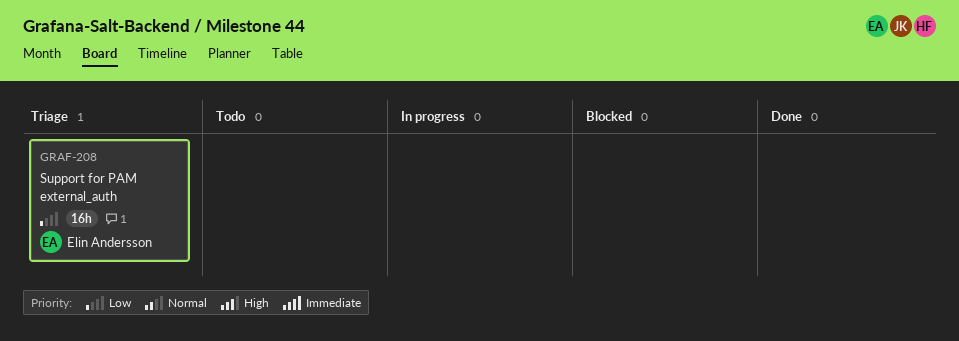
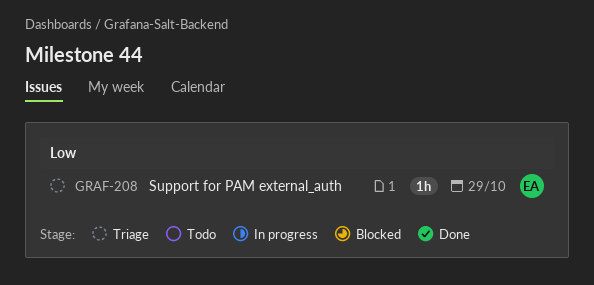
GRAF-208, estimate: 16h -> 1h

